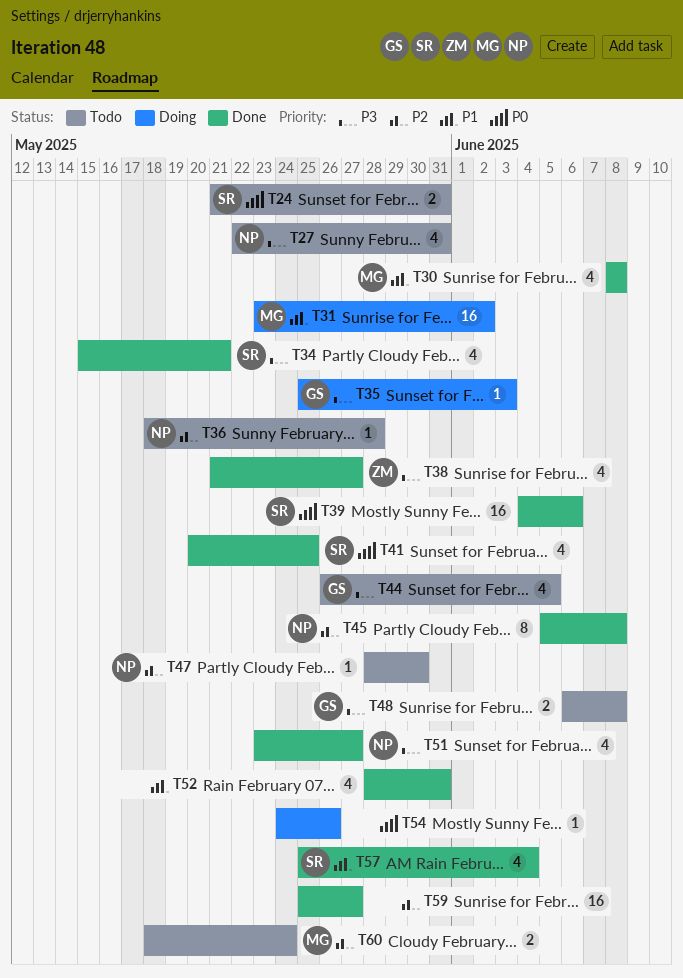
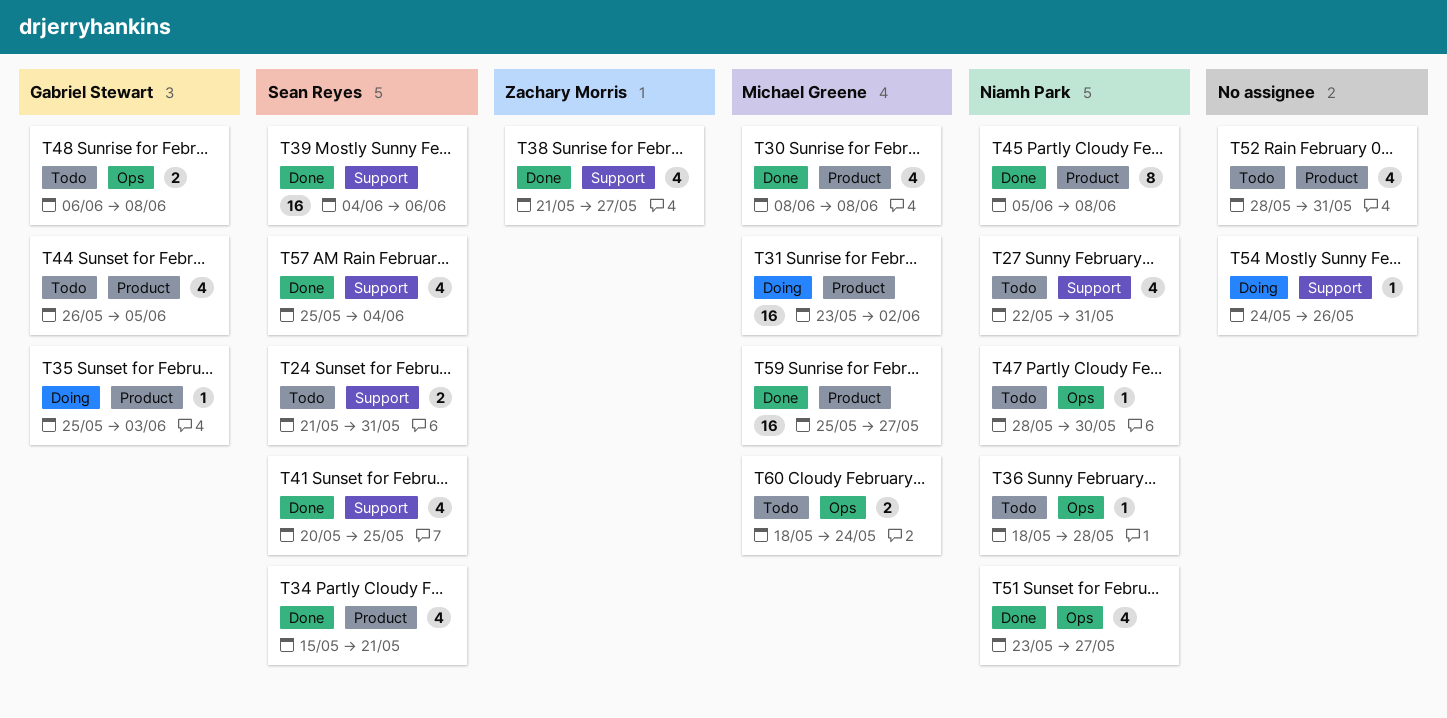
T52, status: Done -> Todo
T59, owner: none -> Michael Greene

